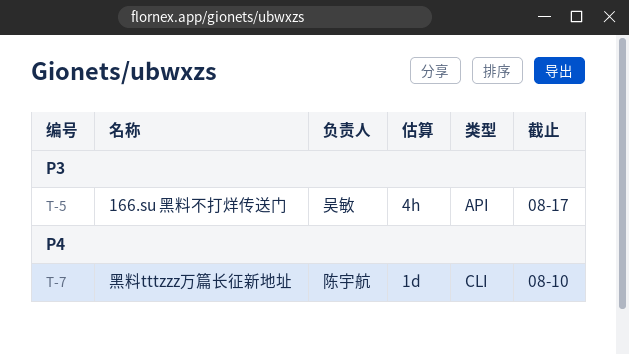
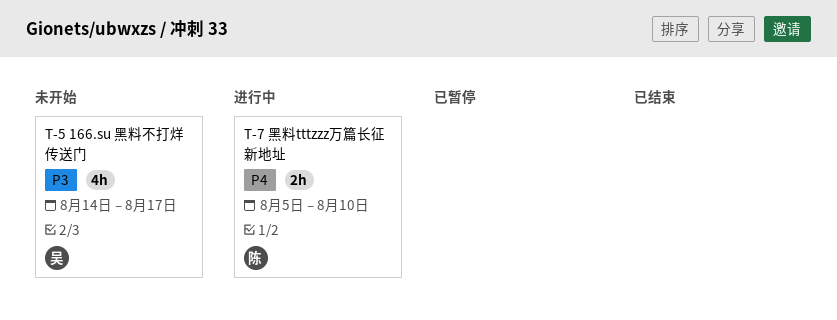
T-7, estimate: 1d -> 2h

